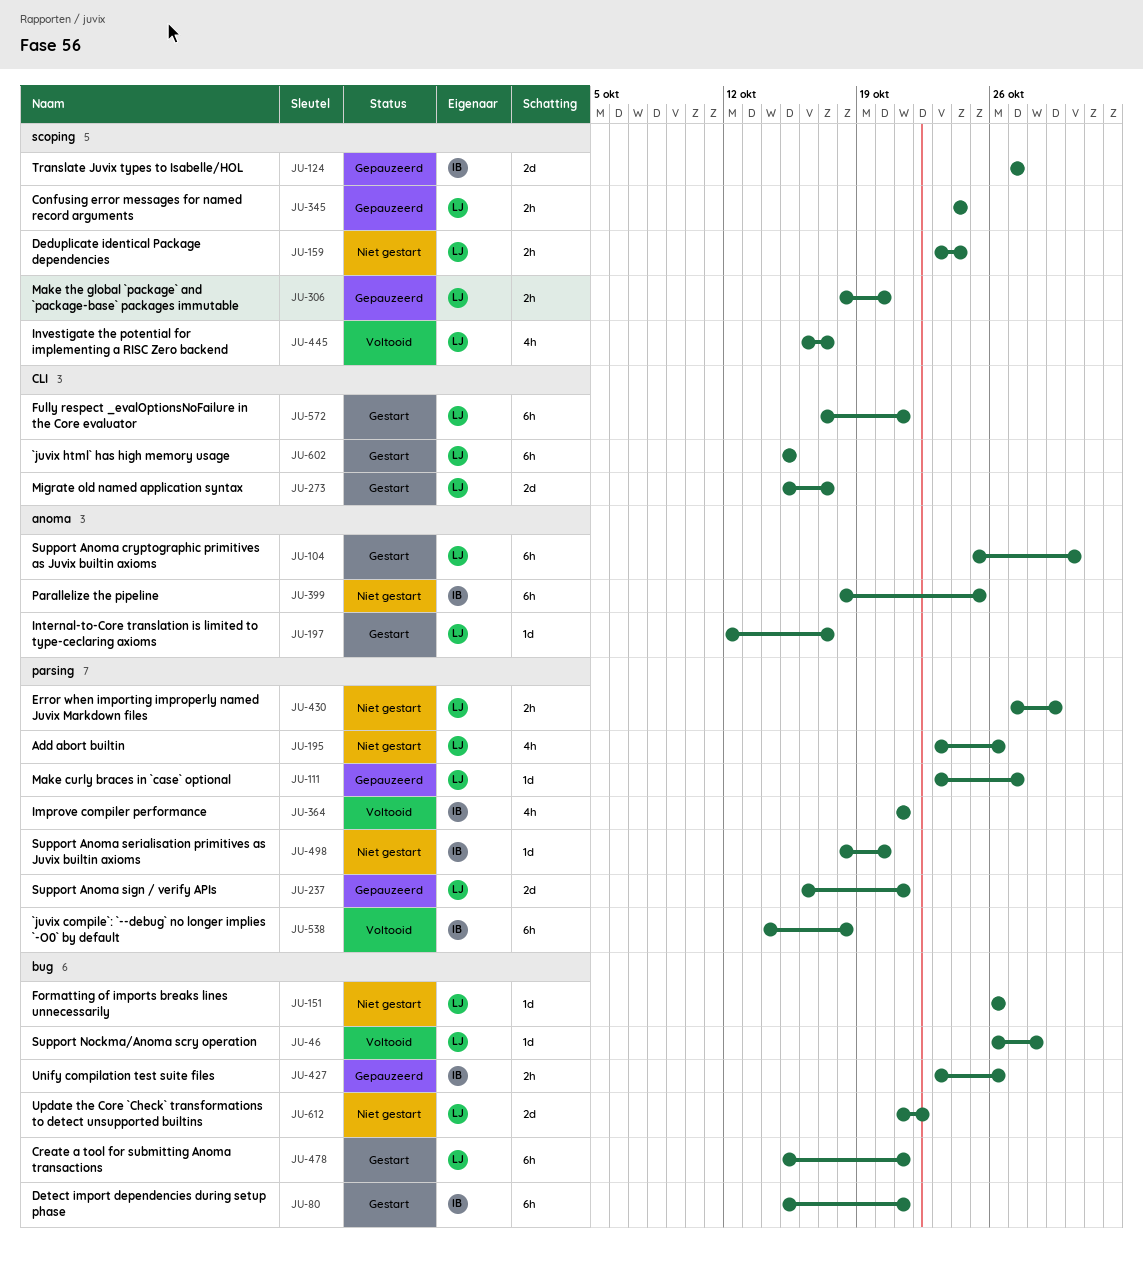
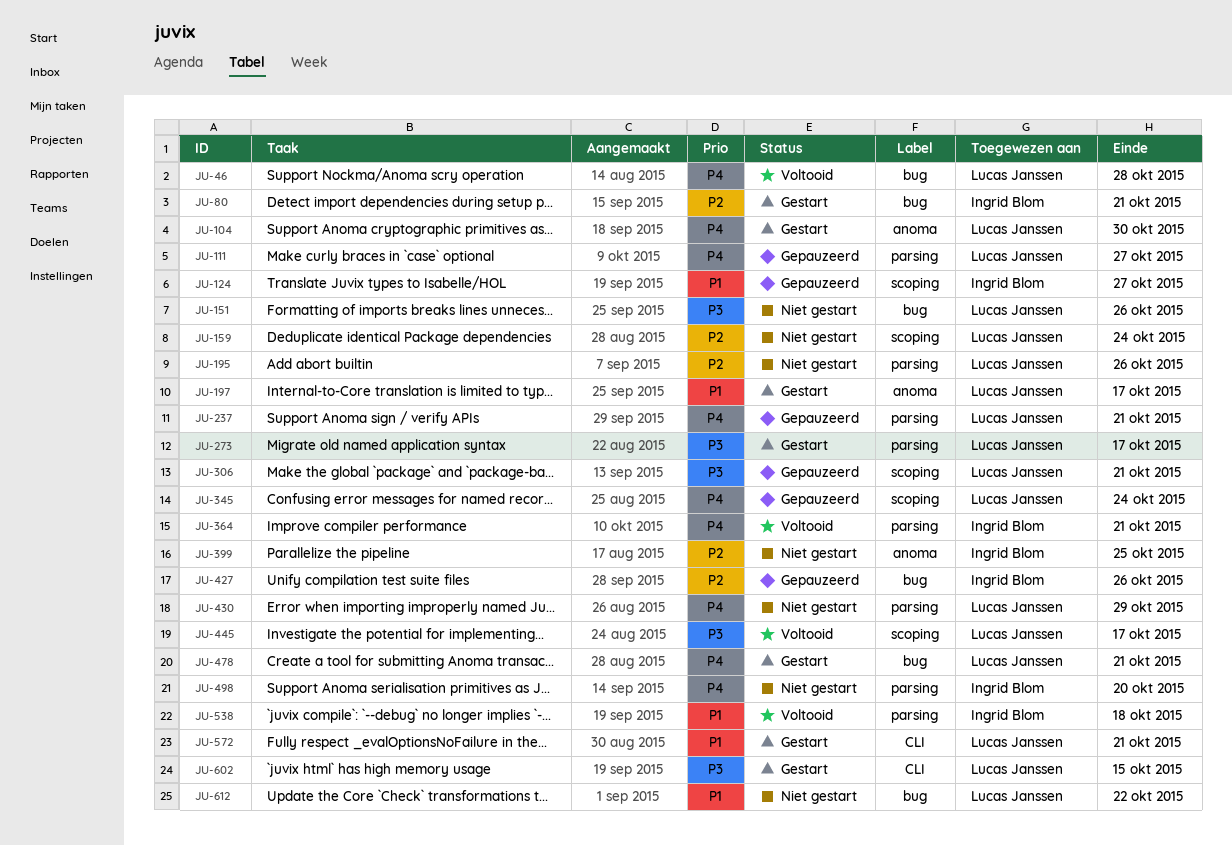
JU-273, label: CLI -> parsing
JU-306, due: Oct 20 -> Oct 21

